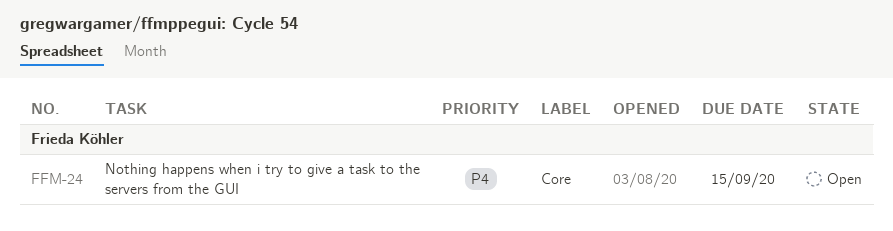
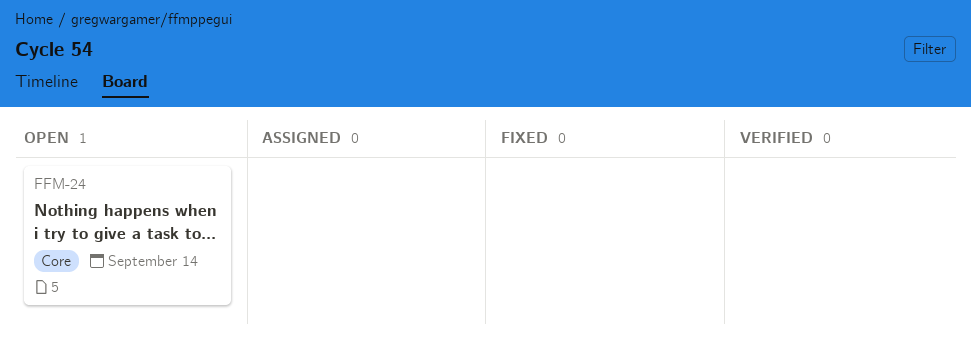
FFM-24, due: Sep 15 -> Sep 14

